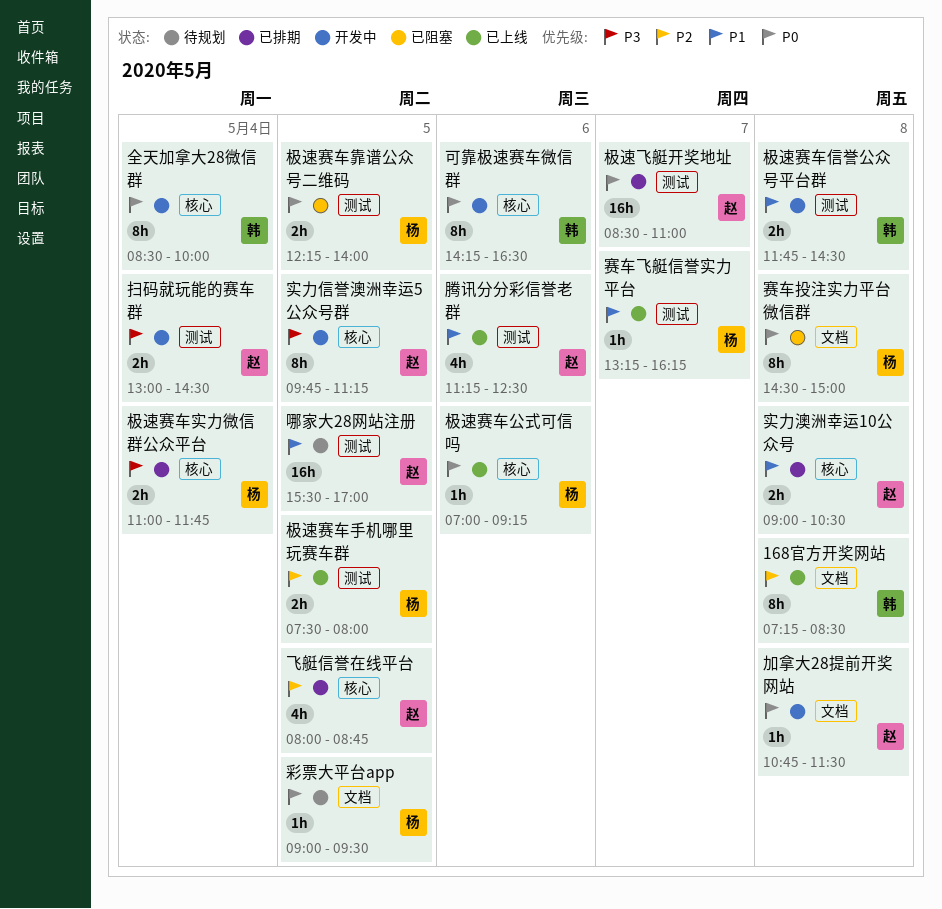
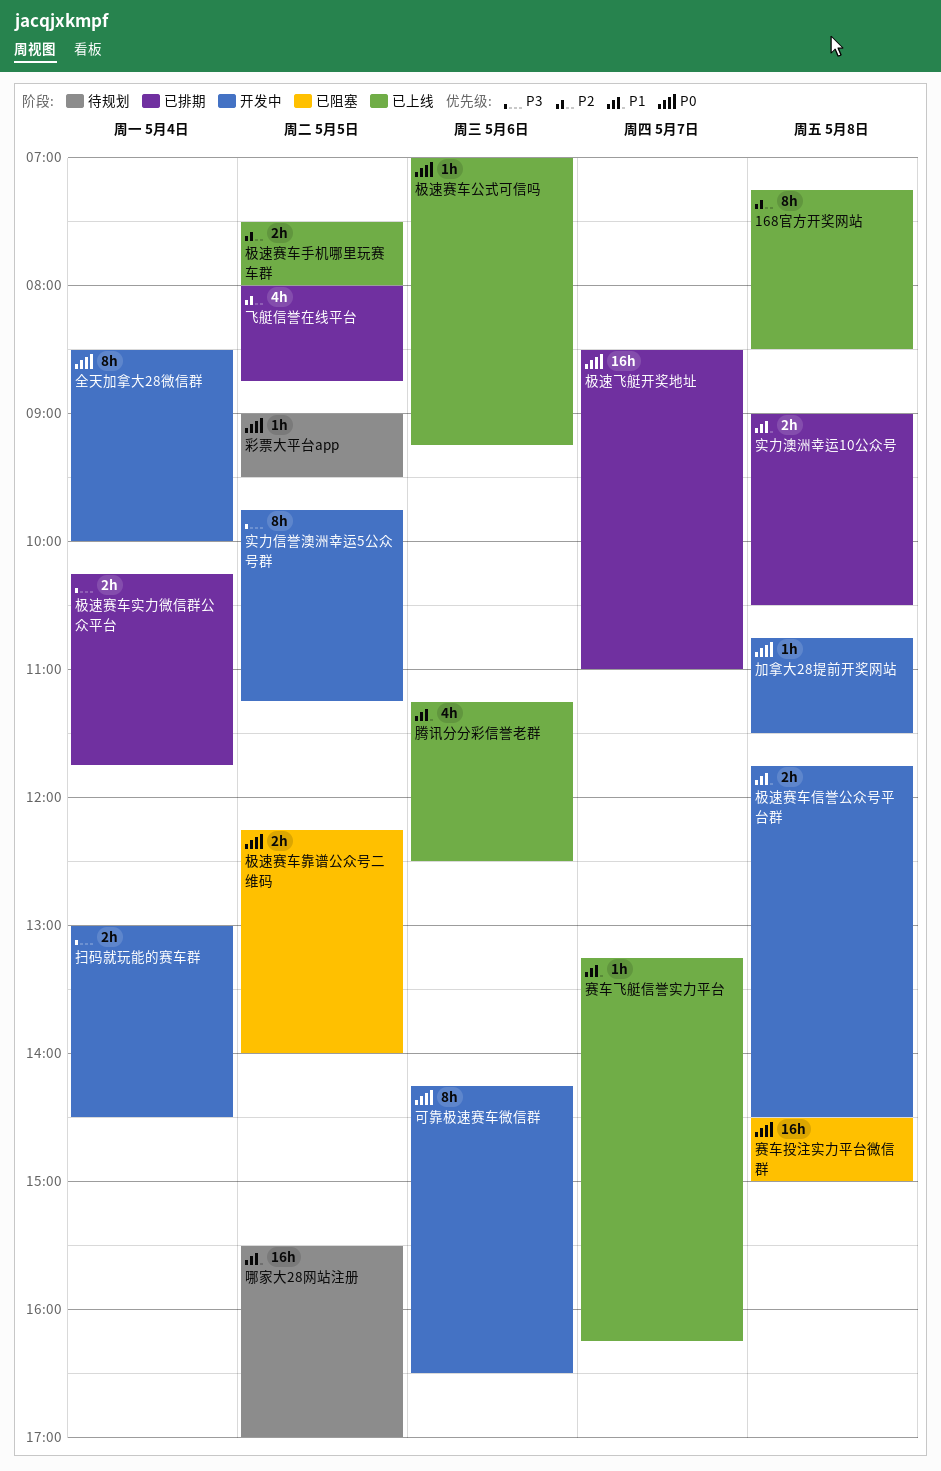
极速赛车实力微信群公众平台, begins: 11:00 -> 10:15
赛车投注实力平台微信群, estimate: 8h -> 16h

